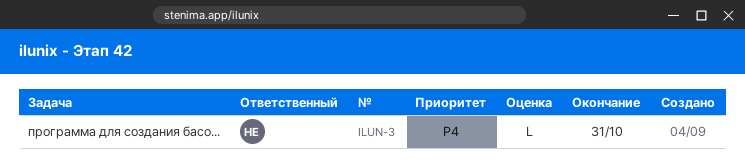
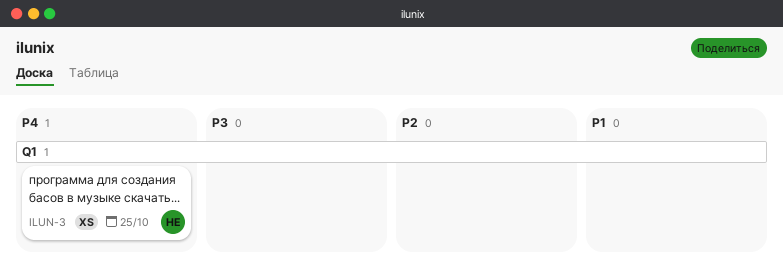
ILUN-3, estimate: L -> XS
ILUN-3, due: Oct 31 -> Oct 25

